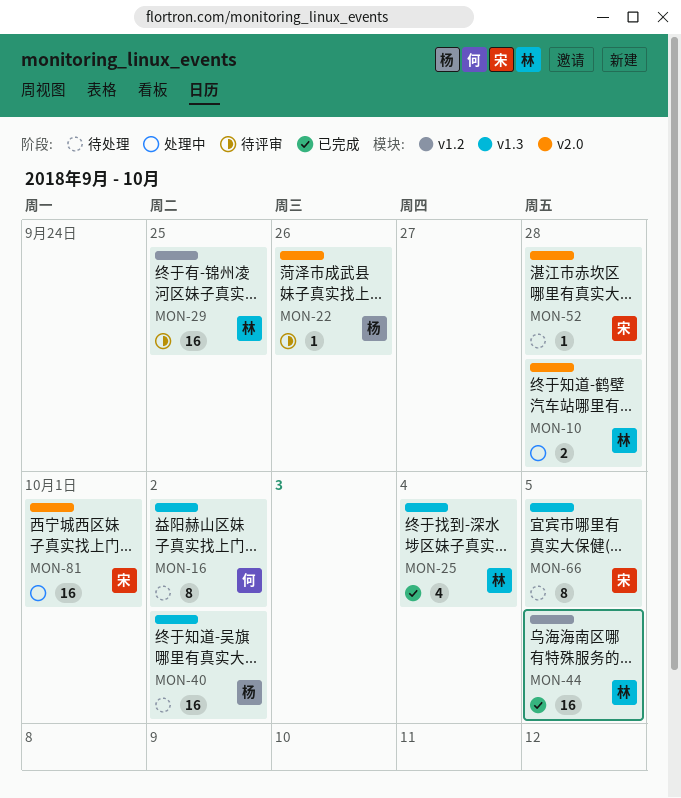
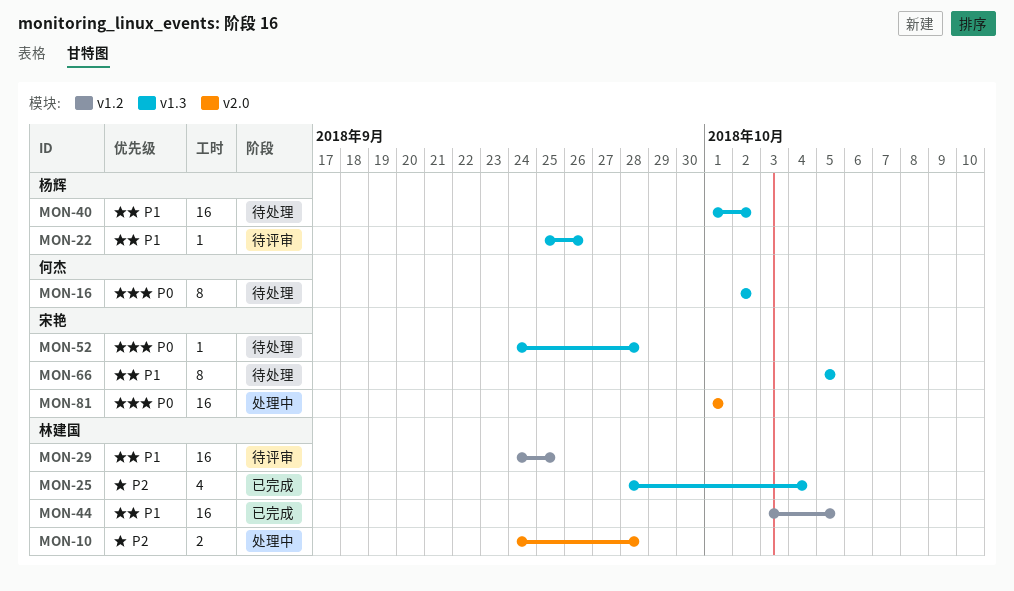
MON-22, label: v2.0 -> v1.3
MON-52, label: v2.0 -> v1.3

